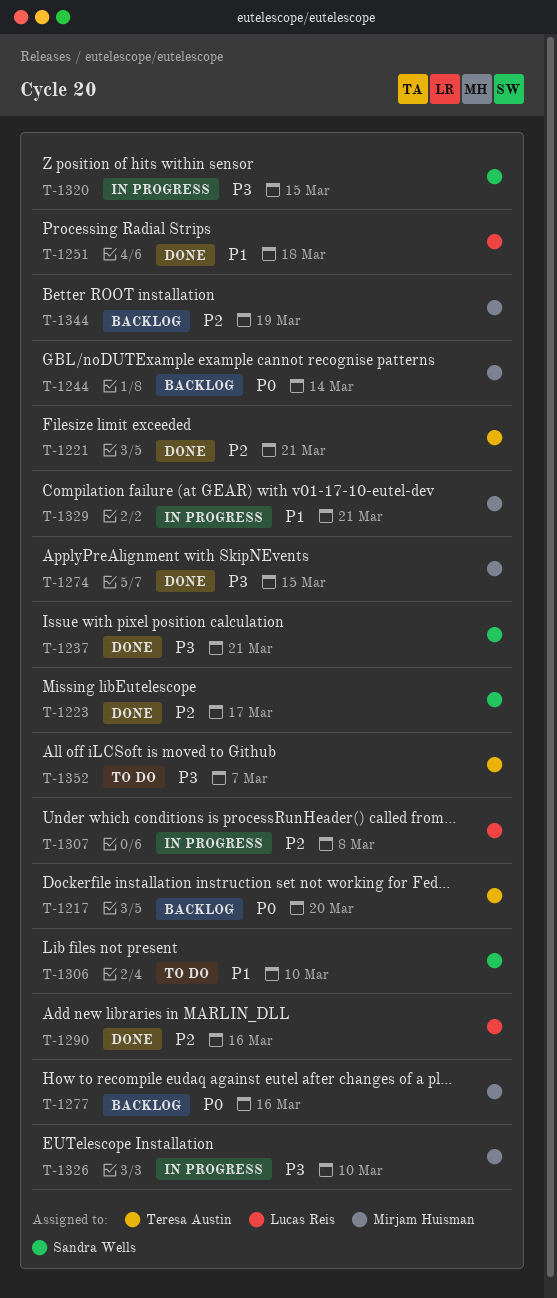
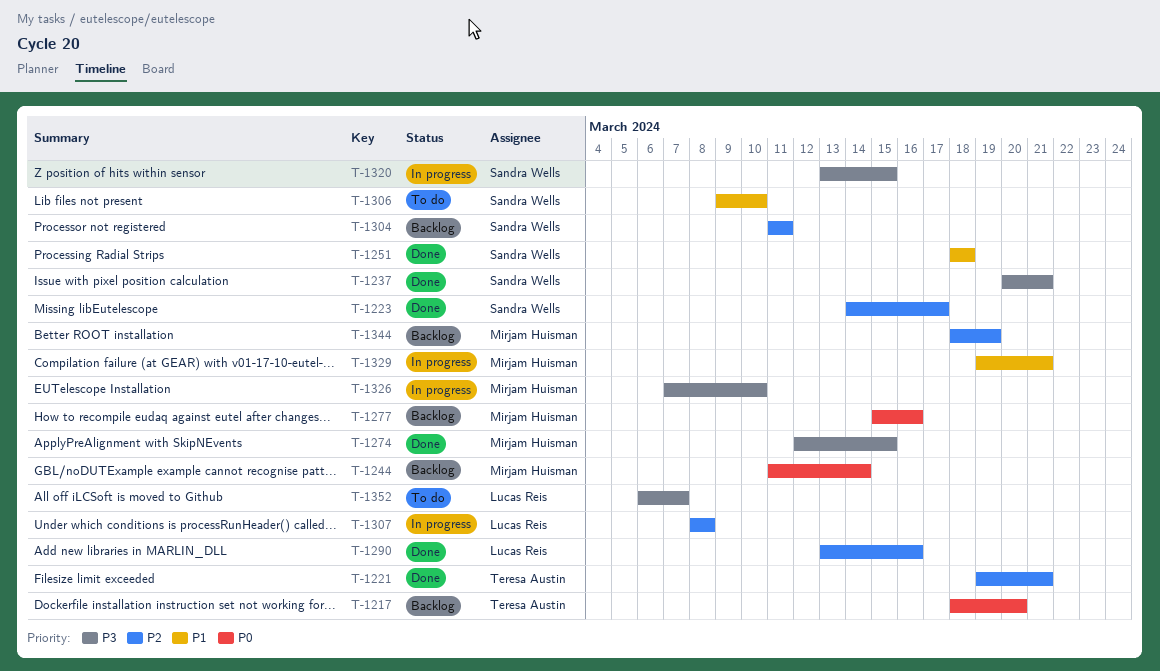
T-1251, owner: Lucas Reis -> Sandra Wells
T-1304: none -> present
T-1352, owner: Teresa Austin -> Lucas Reis

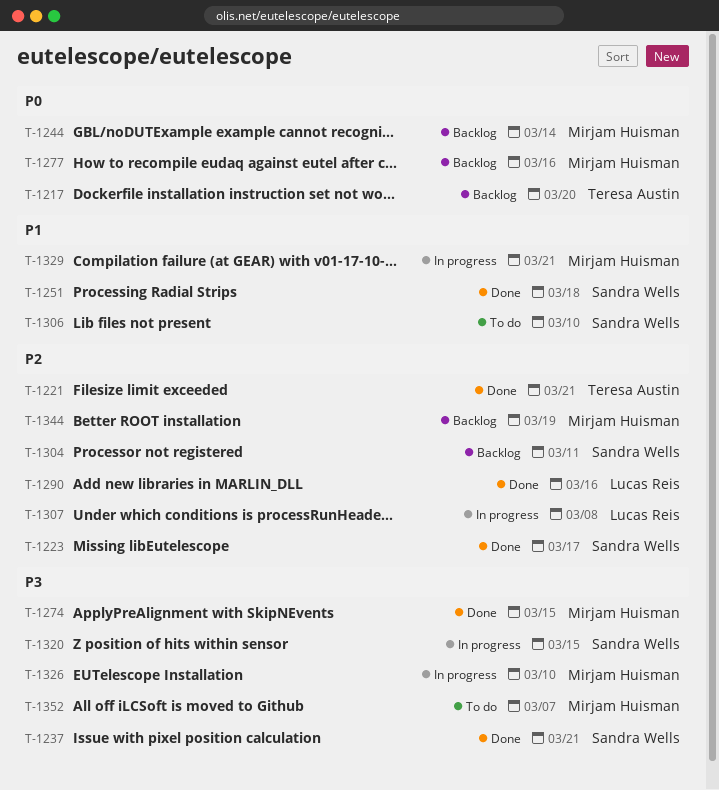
T-1352, owner: Lucas Reis -> Mirjam Huisman

